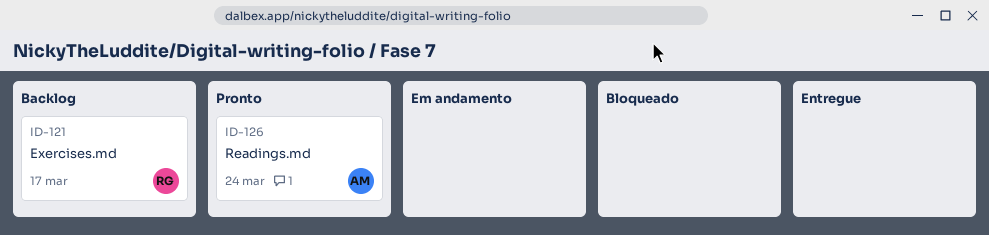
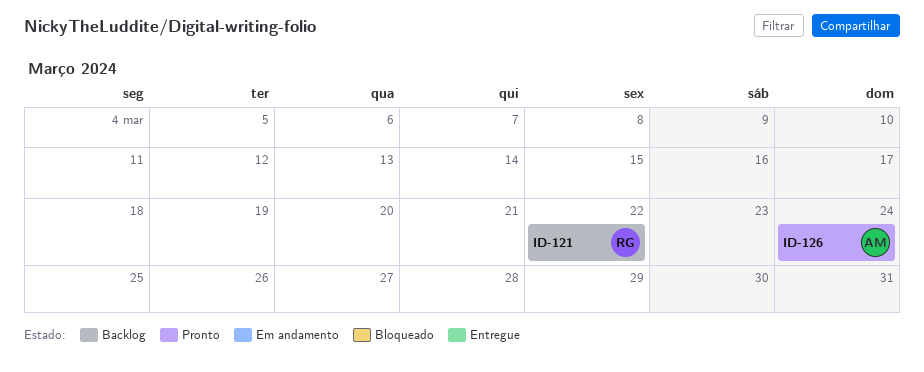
ID-121, due: Mar 17 -> Mar 22

